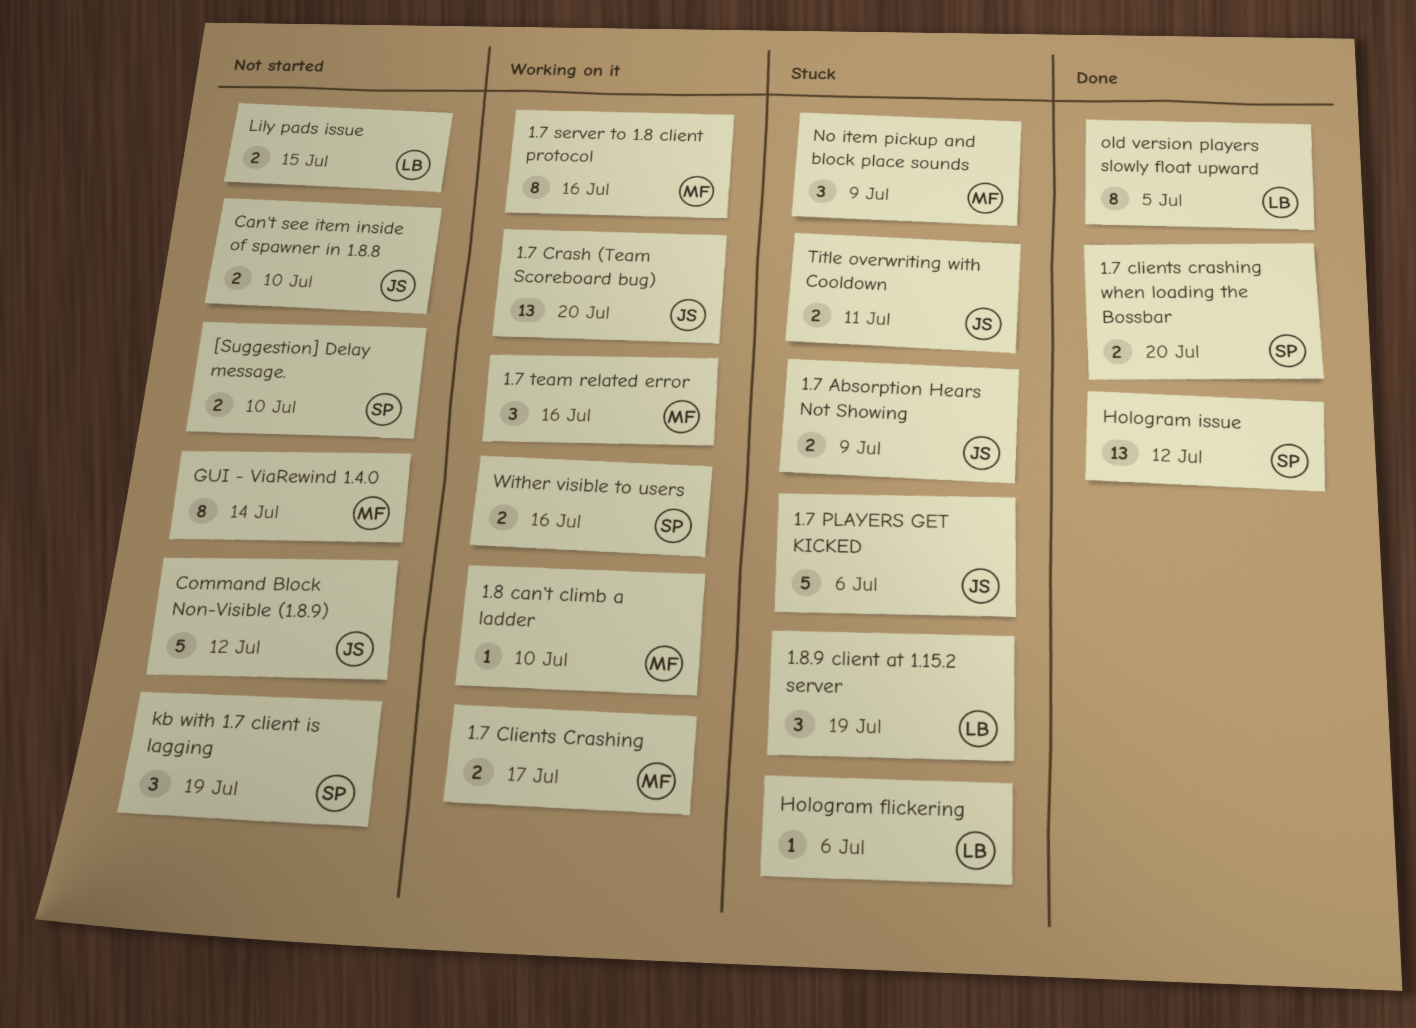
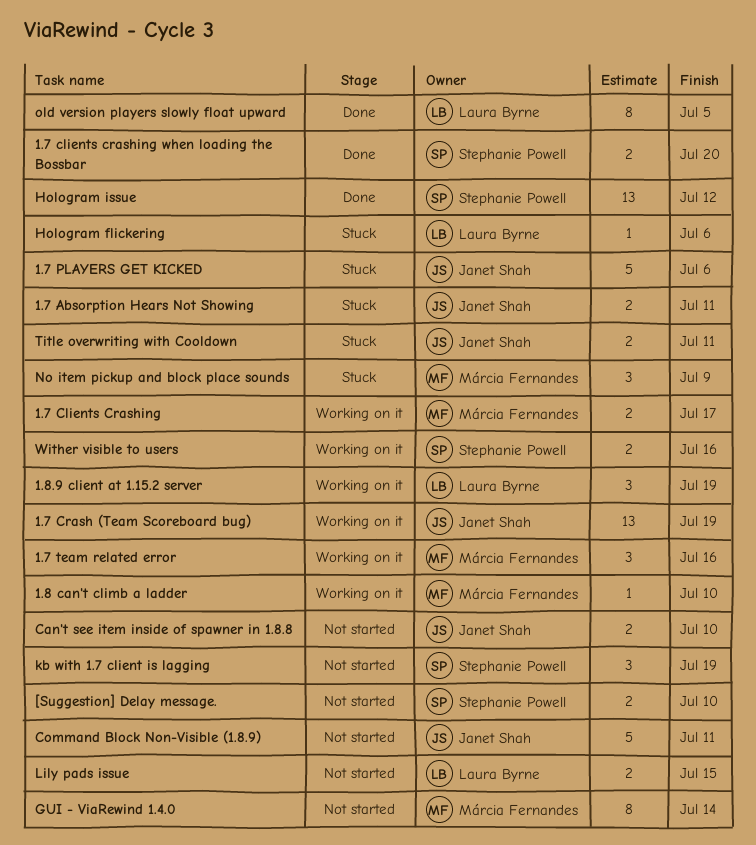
1.7 Absorption Hears Not Showing, due: Jul 9 -> Jul 11
1.7 Crash (Team Scoreboard bug), due: Jul 20 -> Jul 19
1.7 server to 1.8 client protocol: present -> none
1.8.9 client at 1.15.2 server, status: Stuck -> Working on it
Command Block Non-Visible (1.8.9), due: Jul 12 -> Jul 11

